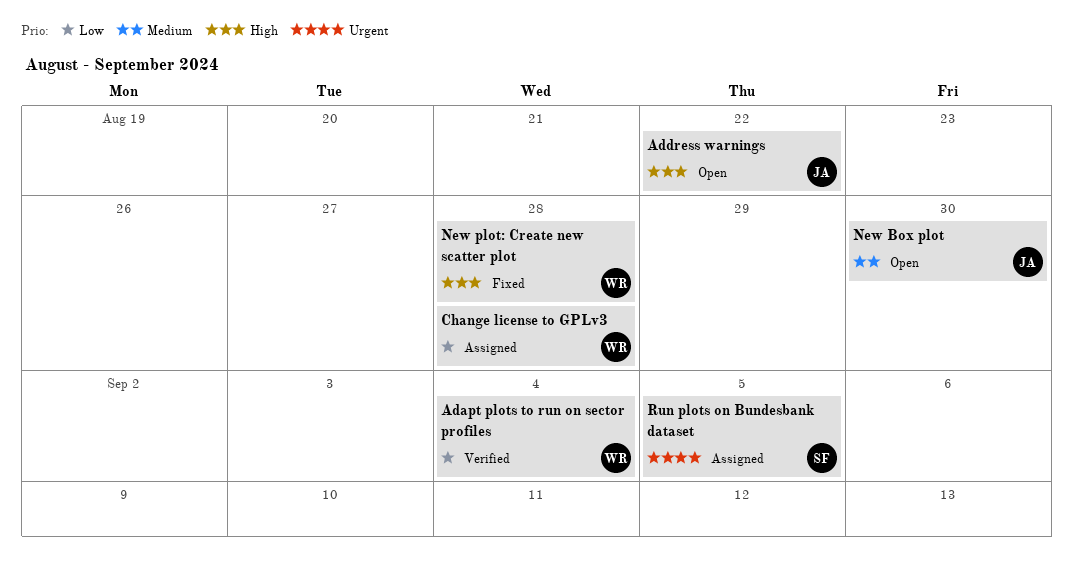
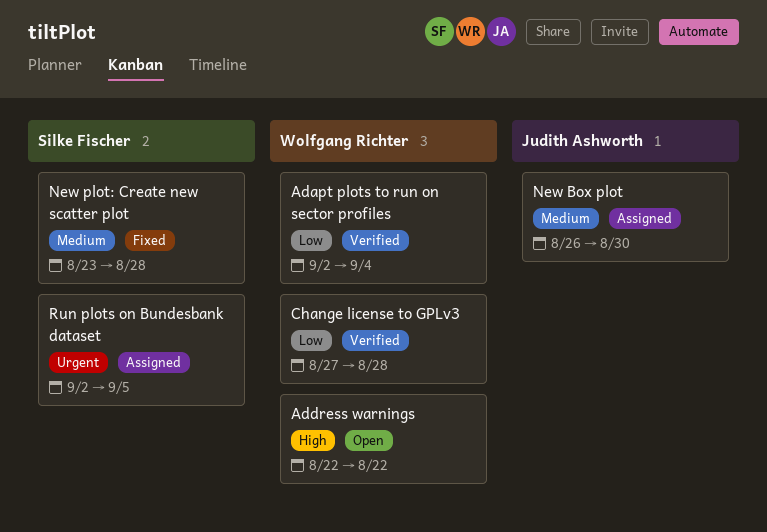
Address warnings, owner: Judith Ashworth -> Wolfgang Richter
Change license to GPLv3, status: Assigned -> Verified
New Box plot, status: Open -> Assigned
New plot: Create new scatter plot, owner: Wolfgang Richter -> Silke Fischer
New plot: Create new scatter plot, priority: High -> Medium

